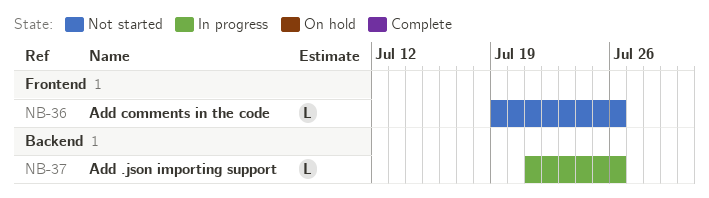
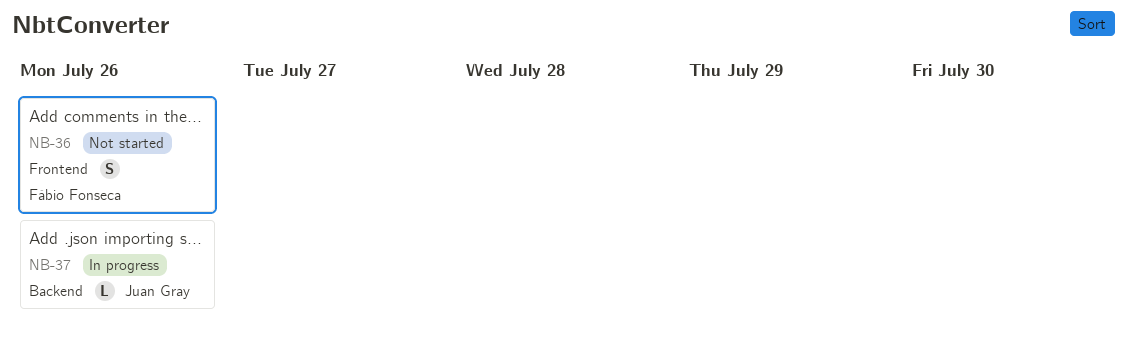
NB-36, estimate: L -> S

